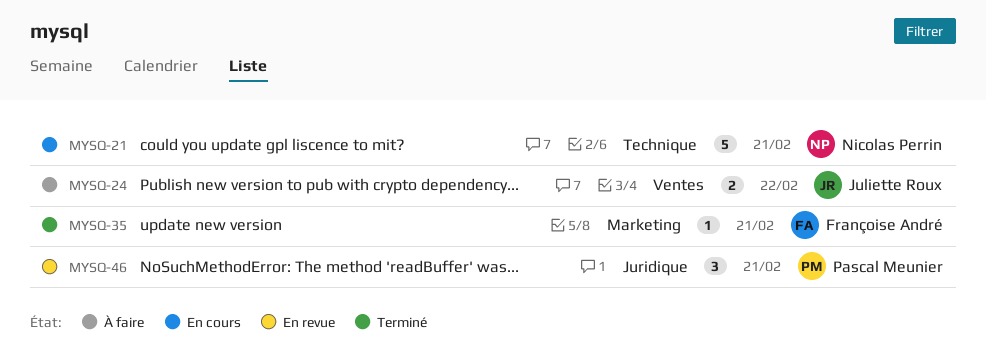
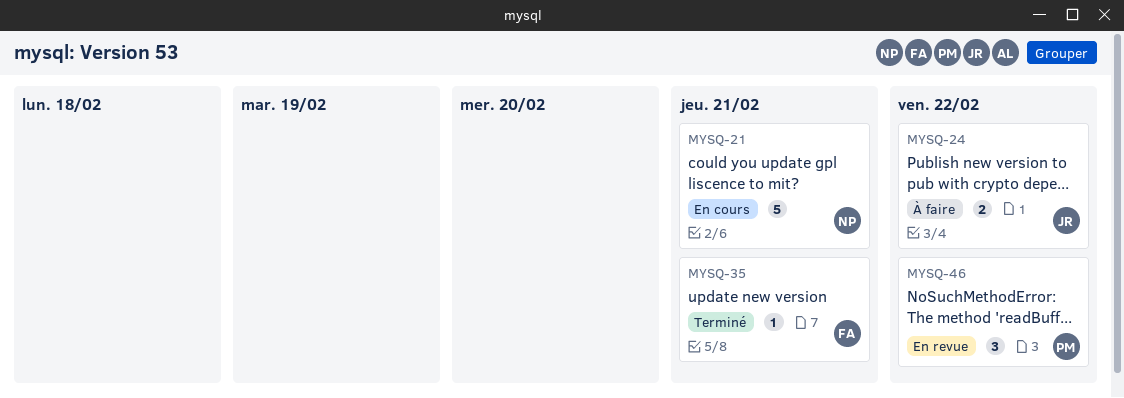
MYSQ-46, due: Feb 21 -> Feb 22

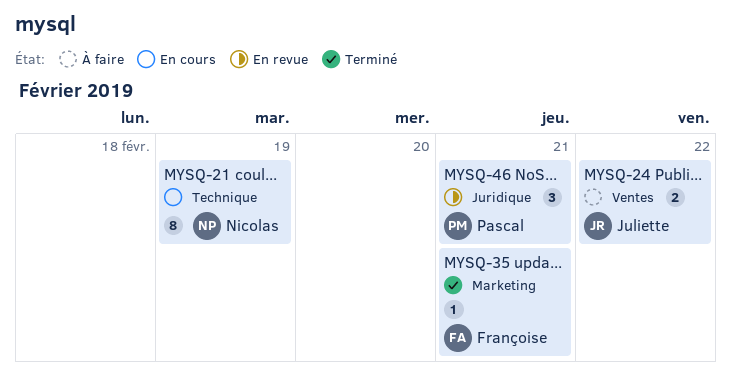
MYSQ-21, estimate: 5 -> 8
MYSQ-21, due: Feb 21 -> Feb 19
MYSQ-46, due: Feb 22 -> Feb 21

